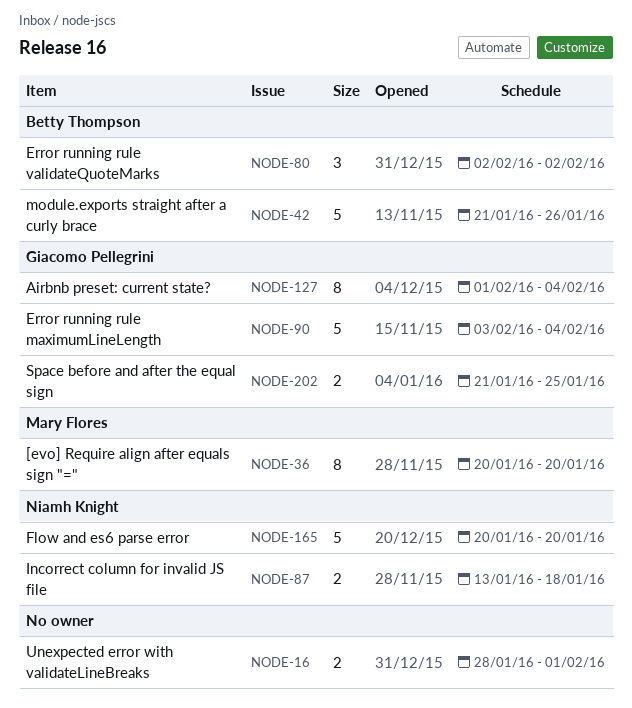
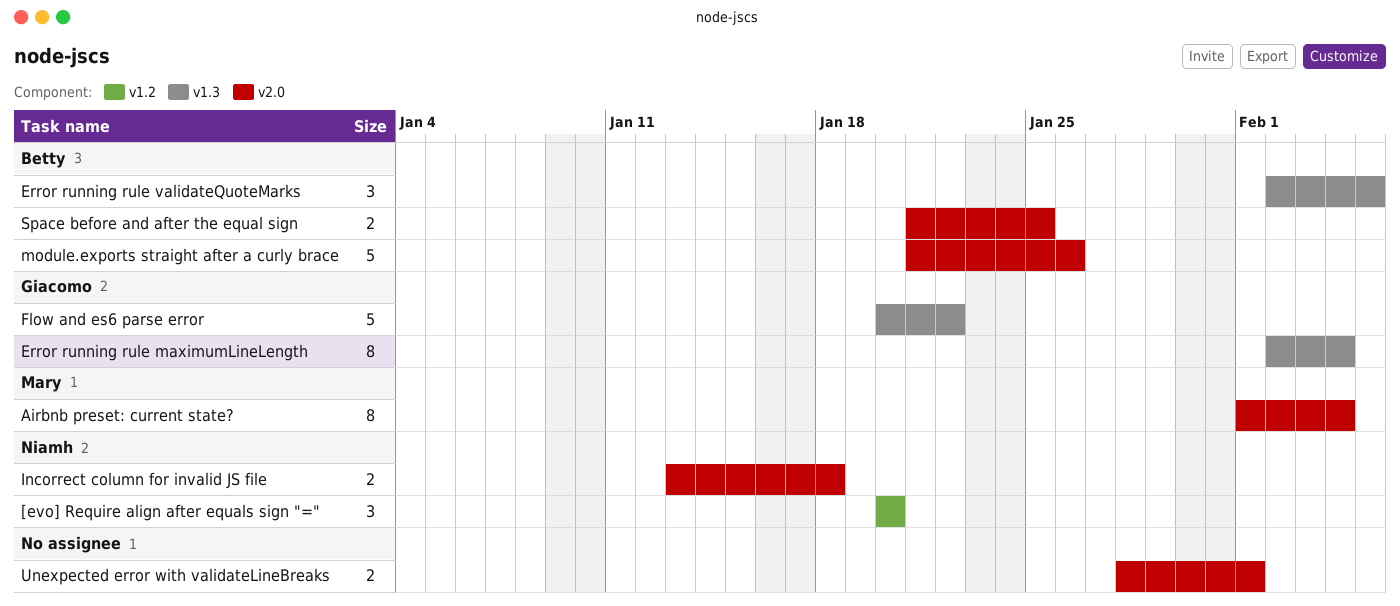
[evo] Require align after equals sign "=", owner: Mary Flores -> Niamh Knight
[evo] Require align after equals sign "=", estimate: 8 -> 3
Airbnb preset: current state?, owner: Giacomo Pellegrini -> Mary Flores
Error running rule maximumLineLength, estimate: 5 -> 8
Error running rule maximumLineLength, start: Feb 3 -> Feb 2
Error running rule validateQuoteMarks, due: Feb 2 -> Feb 5
Flow and es6 parse error, owner: Niamh Knight -> Giacomo Pellegrini
Flow and es6 parse error, due: Jan 20 -> Jan 22
Space before and after the equal sign, owner: Giacomo Pellegrini -> Betty Thompson

